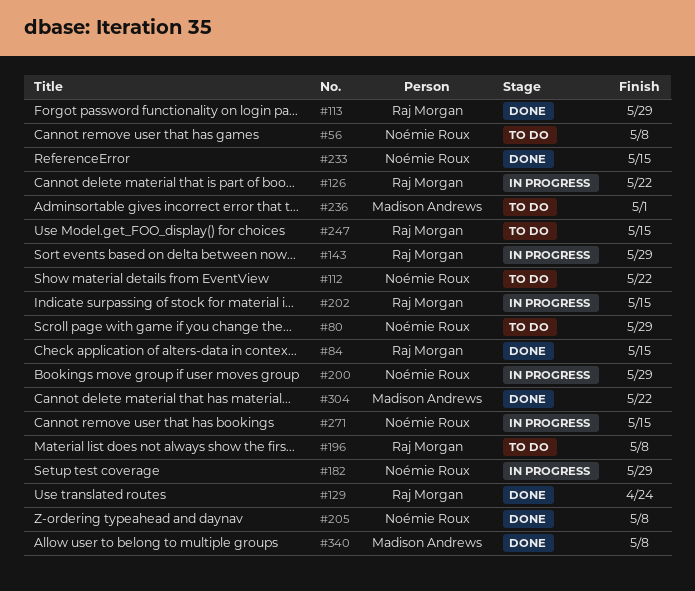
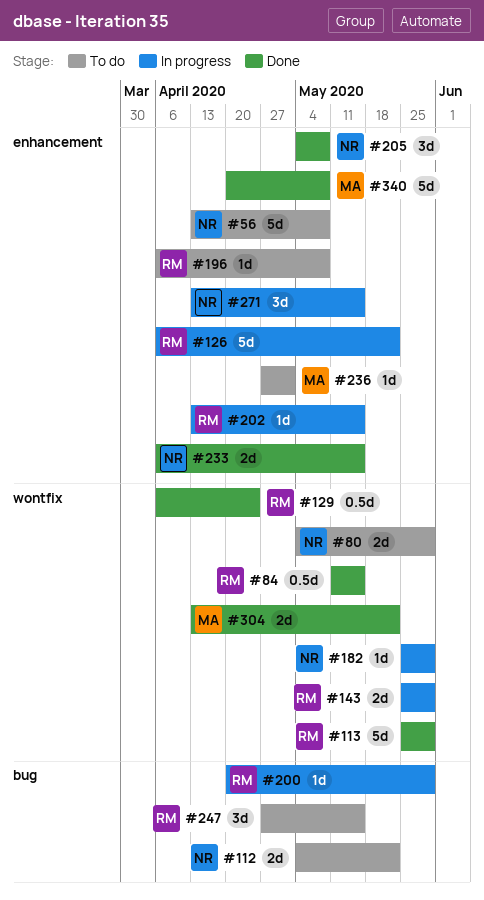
#200, owner: Noémie Roux -> Raj Morgan

